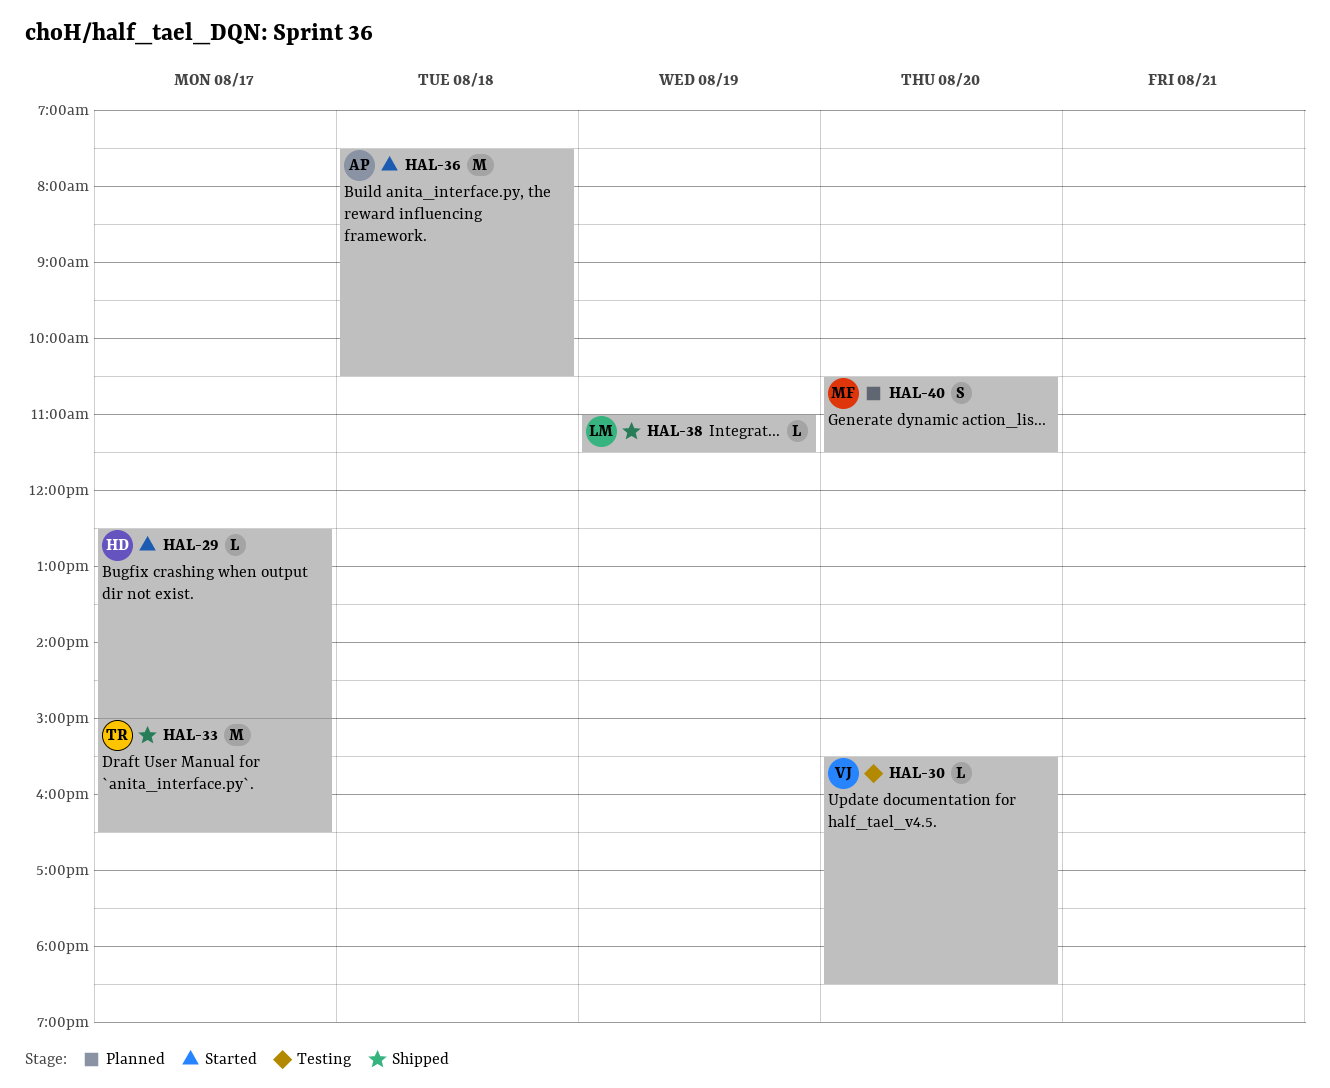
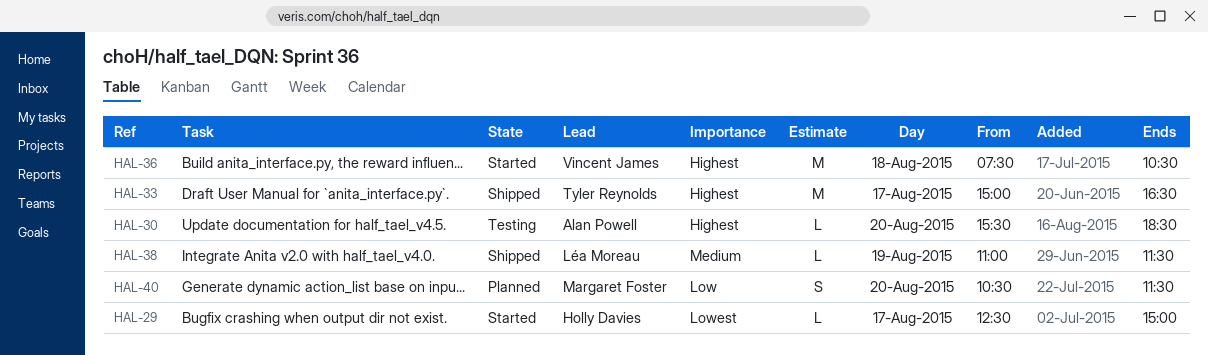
HAL-30, owner: Vincent James -> Alan Powell
HAL-36, owner: Alan Powell -> Vincent James

